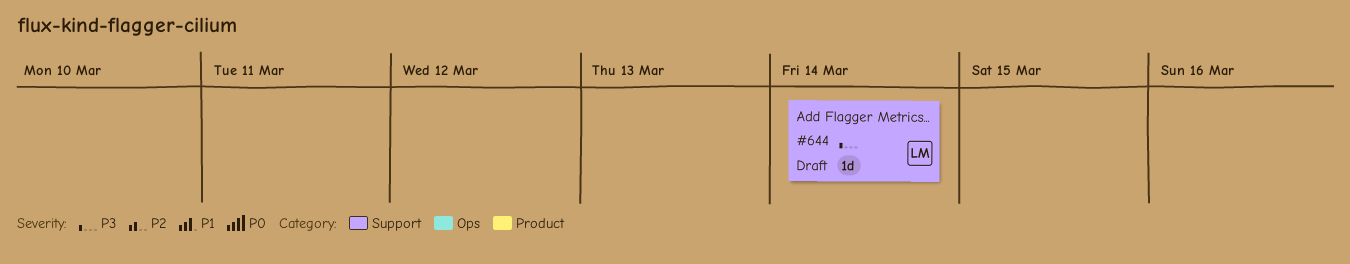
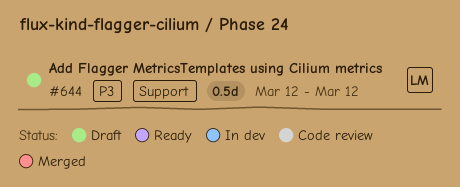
#644, estimate: 1d -> 0.5d
#644, due: Mar 14 -> Mar 12

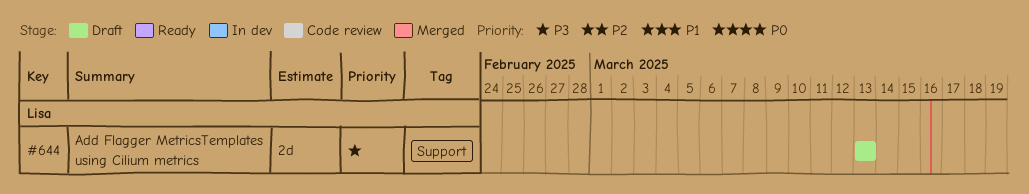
#644, estimate: 0.5d -> 2d
#644, start: Mar 12 -> Mar 13
#644, due: Mar 12 -> Mar 13

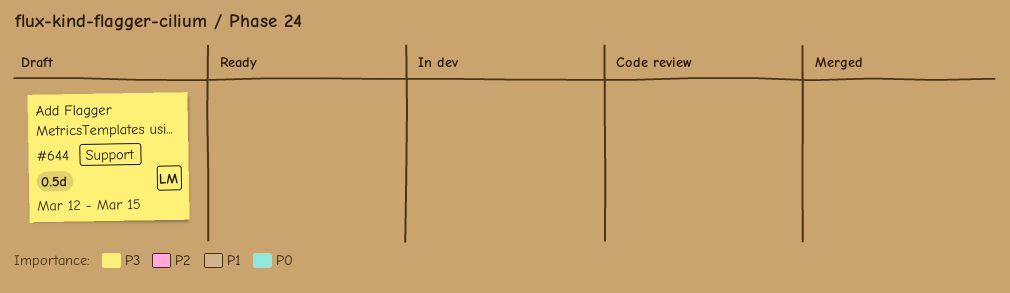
#644, estimate: 2d -> 0.5d
#644, start: Mar 13 -> Mar 12
#644, due: Mar 13 -> Mar 15

